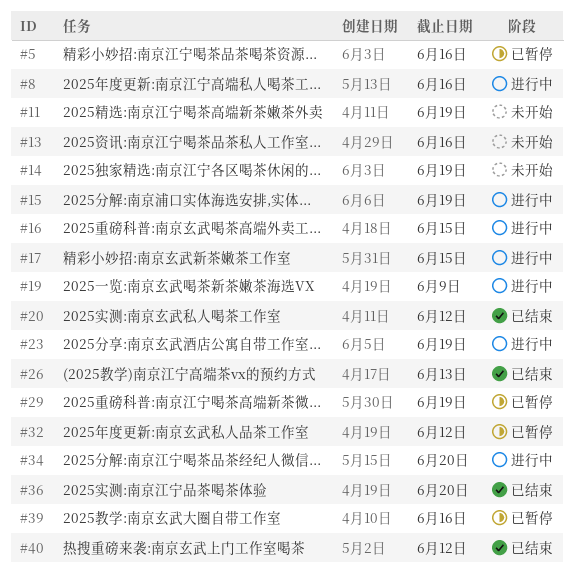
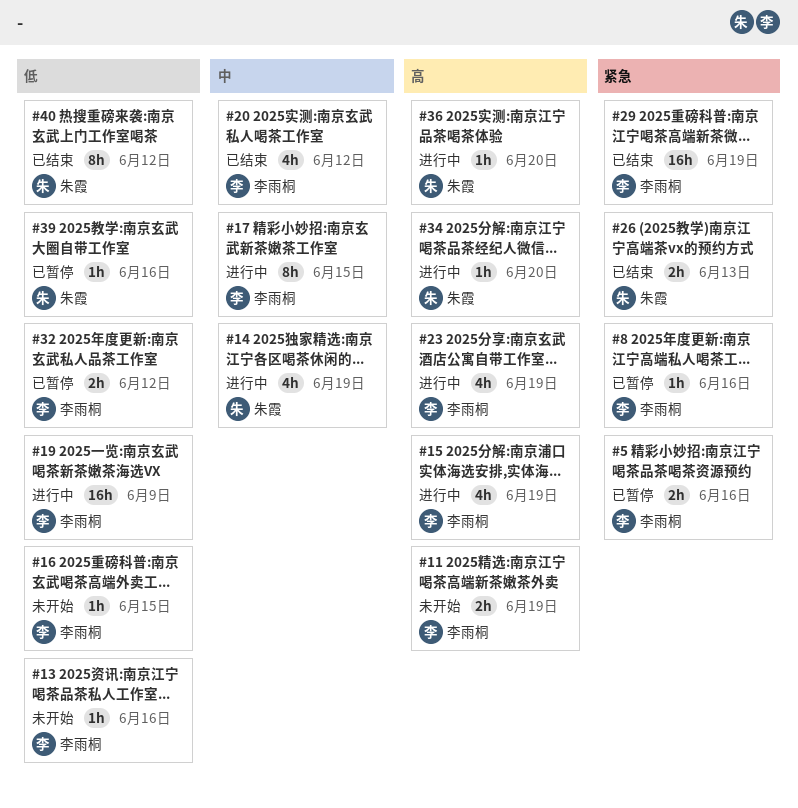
#8, status: 进行中 -> 已暂停
#14, status: 未开始 -> 进行中
#16, status: 进行中 -> 未开始
#29, status: 已暂停 -> 已结束
#36, status: 已结束 -> 进行中

